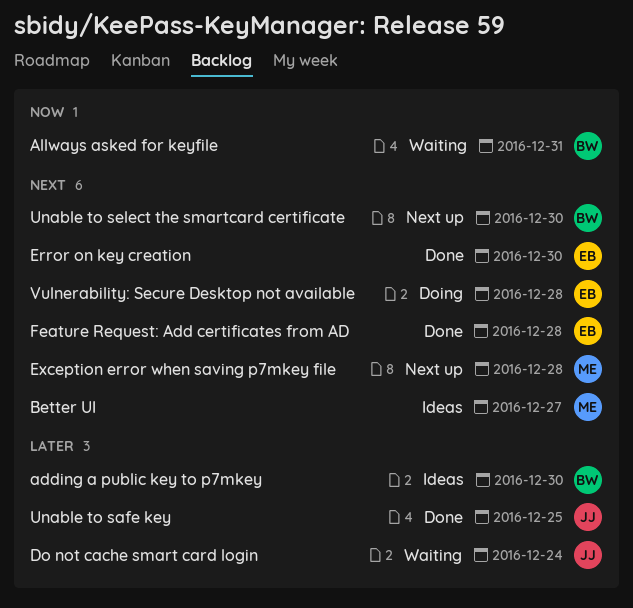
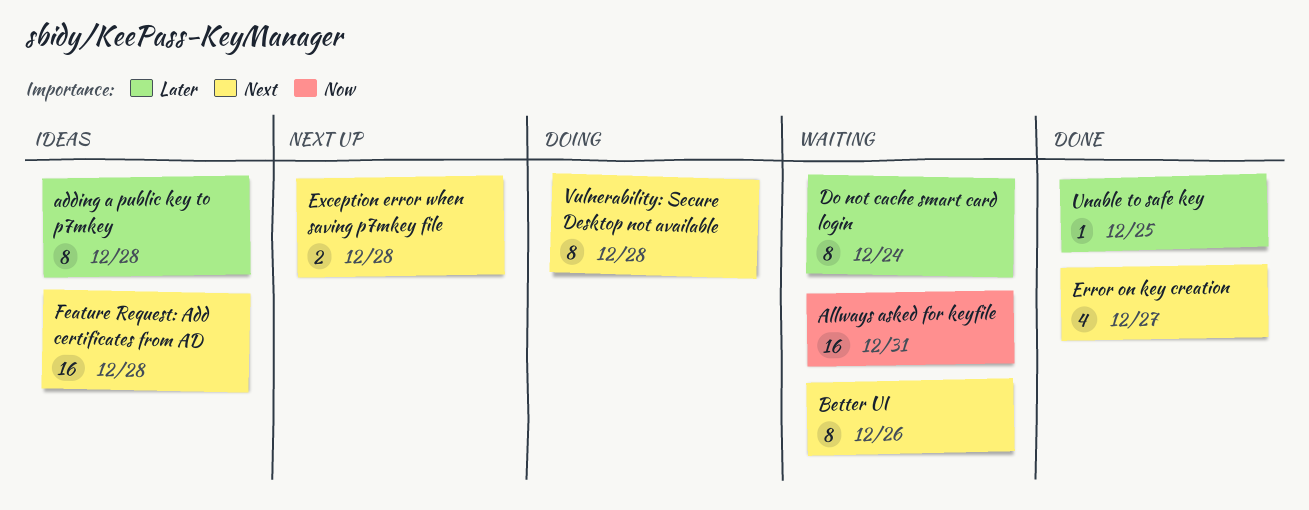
adding a public key to p7mkey, due: Dec 30 -> Dec 28
Better UI, status: Ideas -> Waiting
Better UI, due: Dec 27 -> Dec 26
Error on key creation, due: Dec 30 -> Dec 27
Feature Request: Add certificates from AD, status: Done -> Ideas
Unable to select the smartcard certificate: present -> none

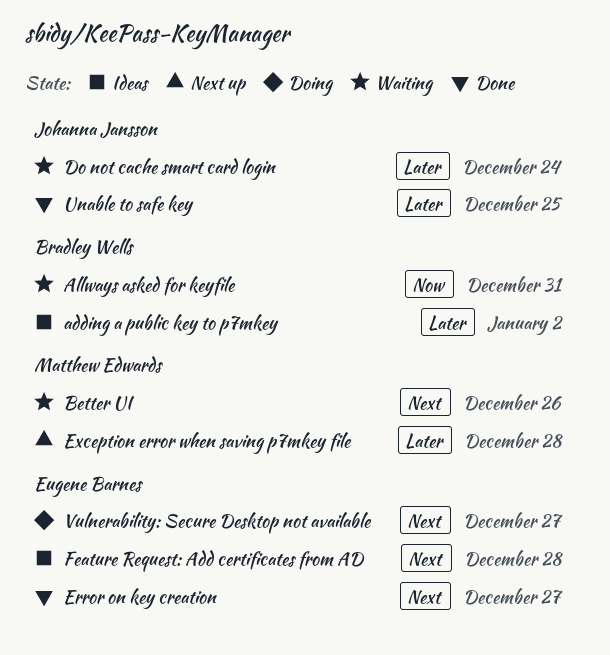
adding a public key to p7mkey, due: Dec 28 -> Jan 2
Exception error when saving p7mkey file, priority: Next -> Later
Vulnerability: Secure Desktop not available, due: Dec 28 -> Dec 27

